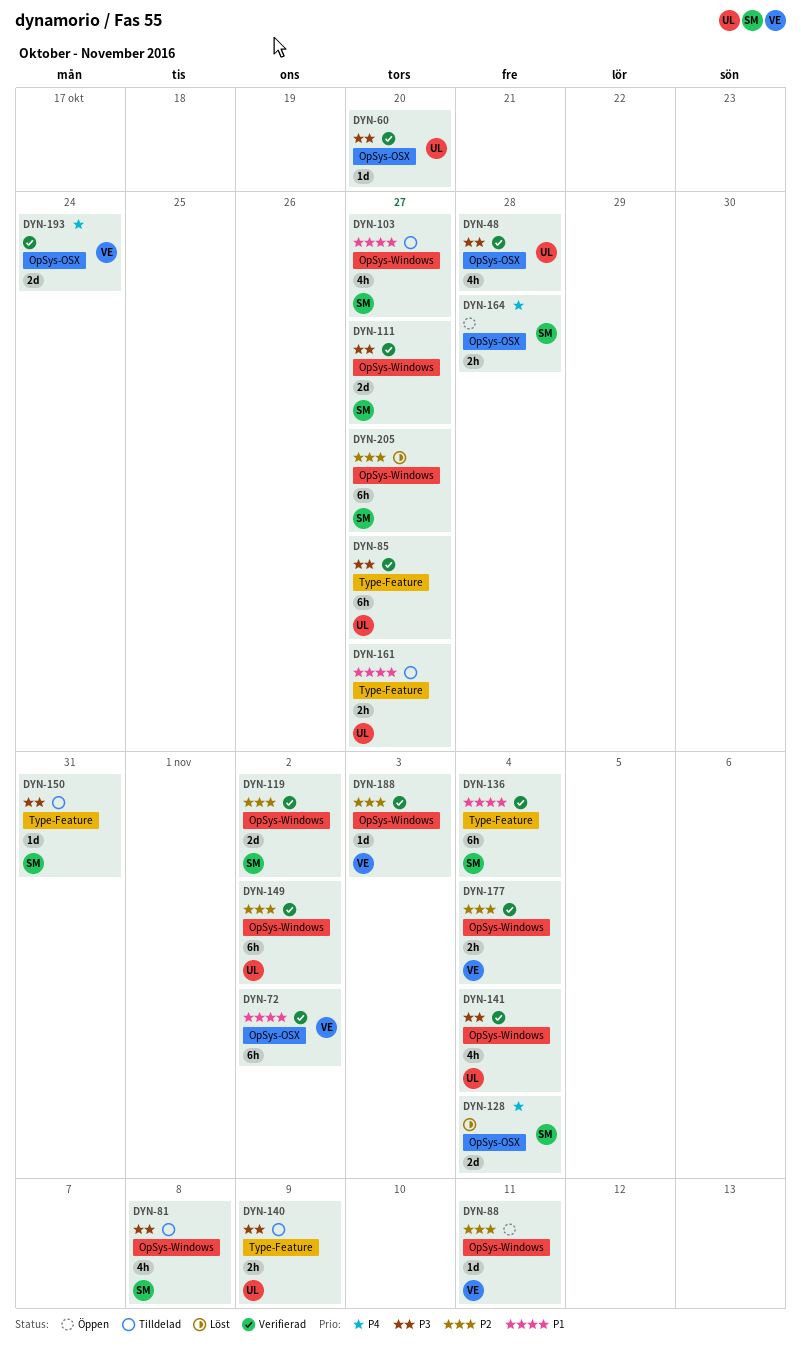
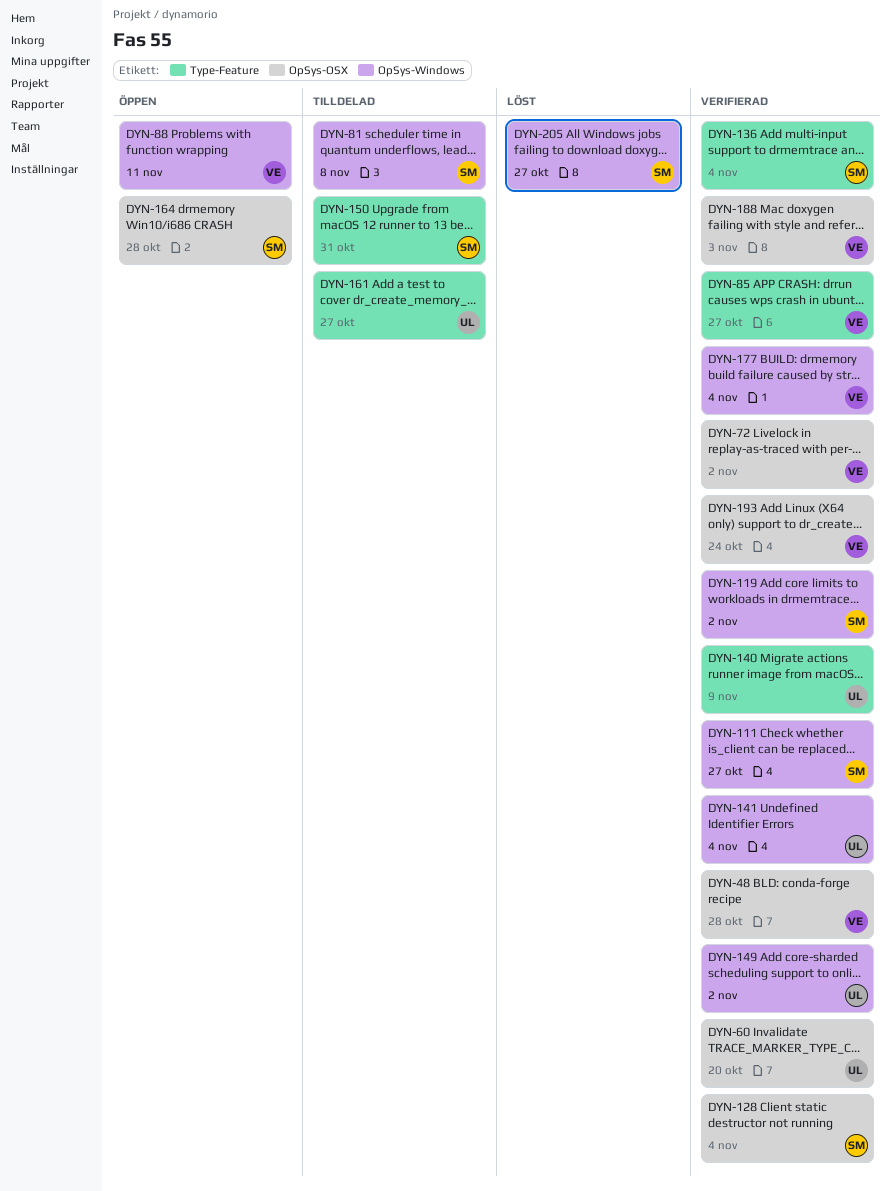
DYN-48, owner: UL -> VE
DYN-85, owner: UL -> VE
DYN-103: present -> none
DYN-128, status: Löst -> Verifierad
DYN-140, status: Tilldelad -> Verifierad
DYN-188, label: OpSys-Windows -> OpSys-OSX

